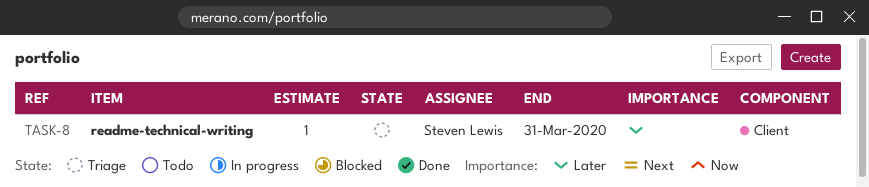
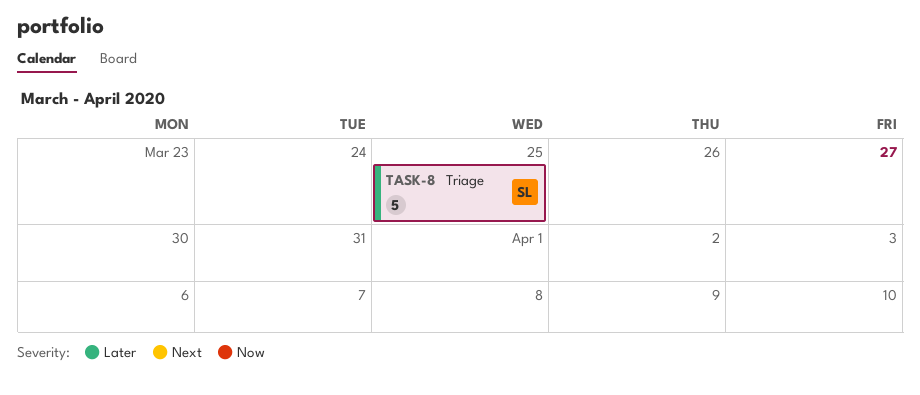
TASK-8, estimate: 1 -> 5
TASK-8, due: Mar 31 -> Mar 25

